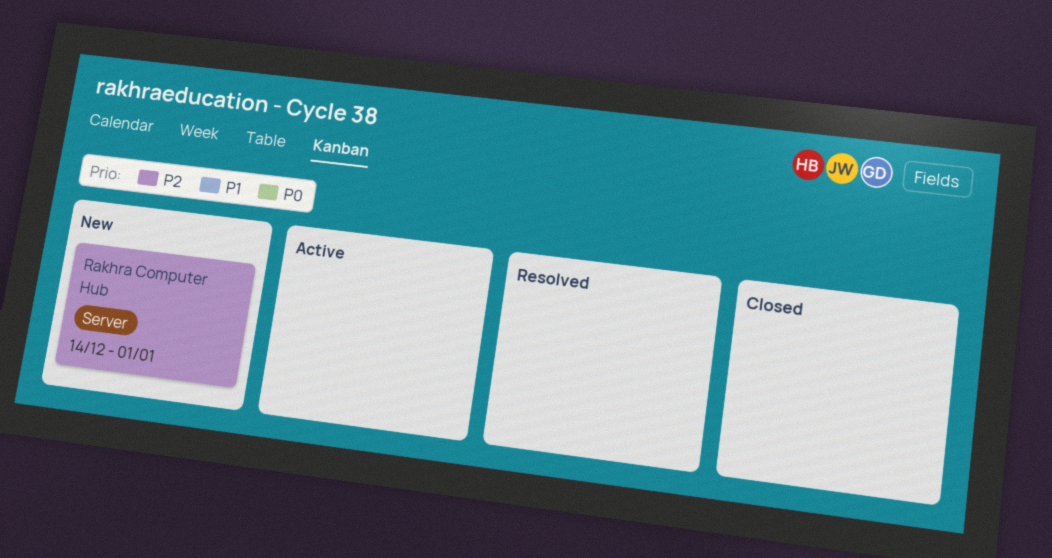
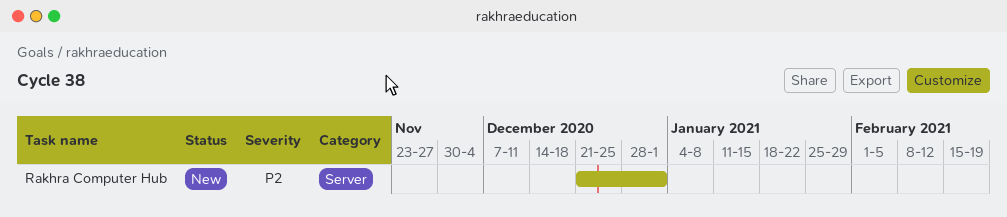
Rakhra Computer Hub, start: Dec 14 -> Dec 21

